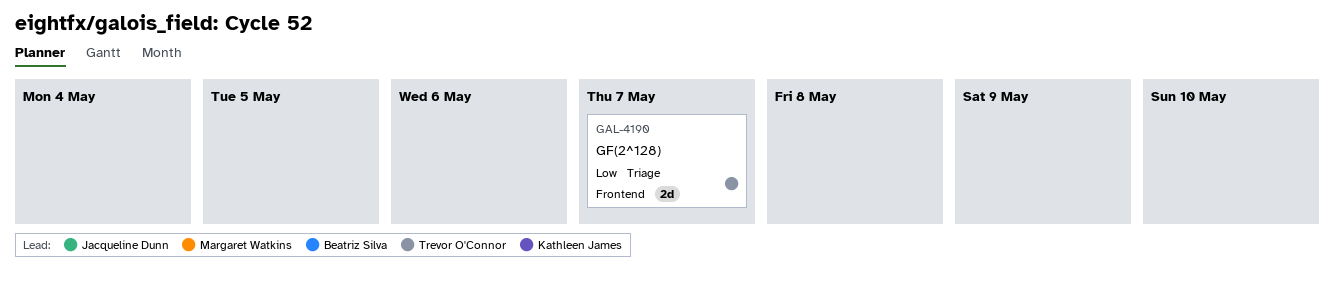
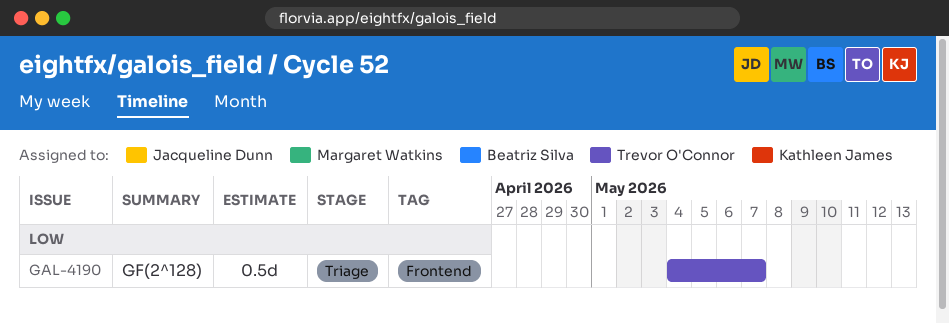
GAL-4190, estimate: 2d -> 0.5d

